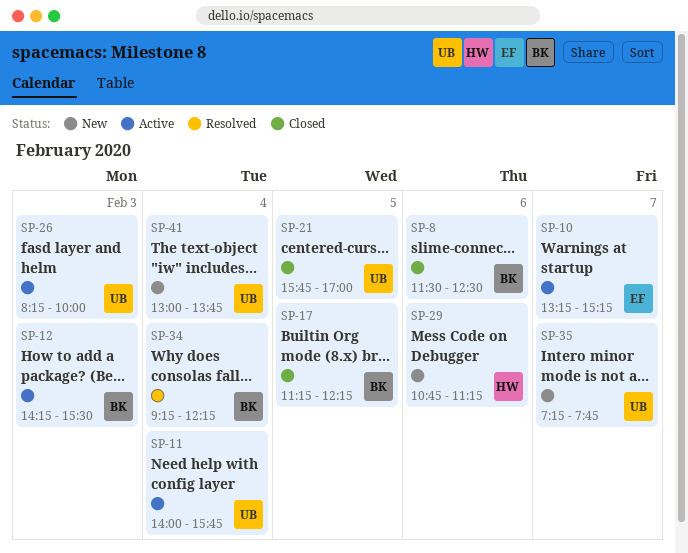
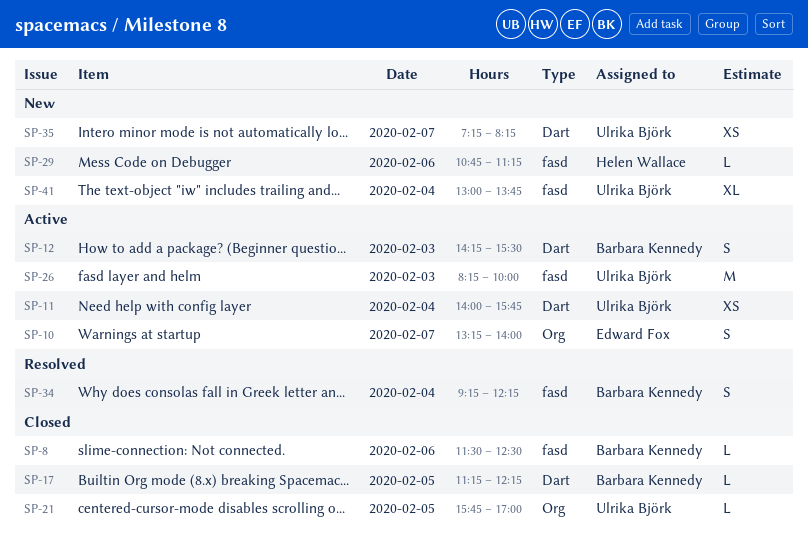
SP-10, ends: 15:15 -> 14:00
SP-35, ends: 07:45 -> 08:15

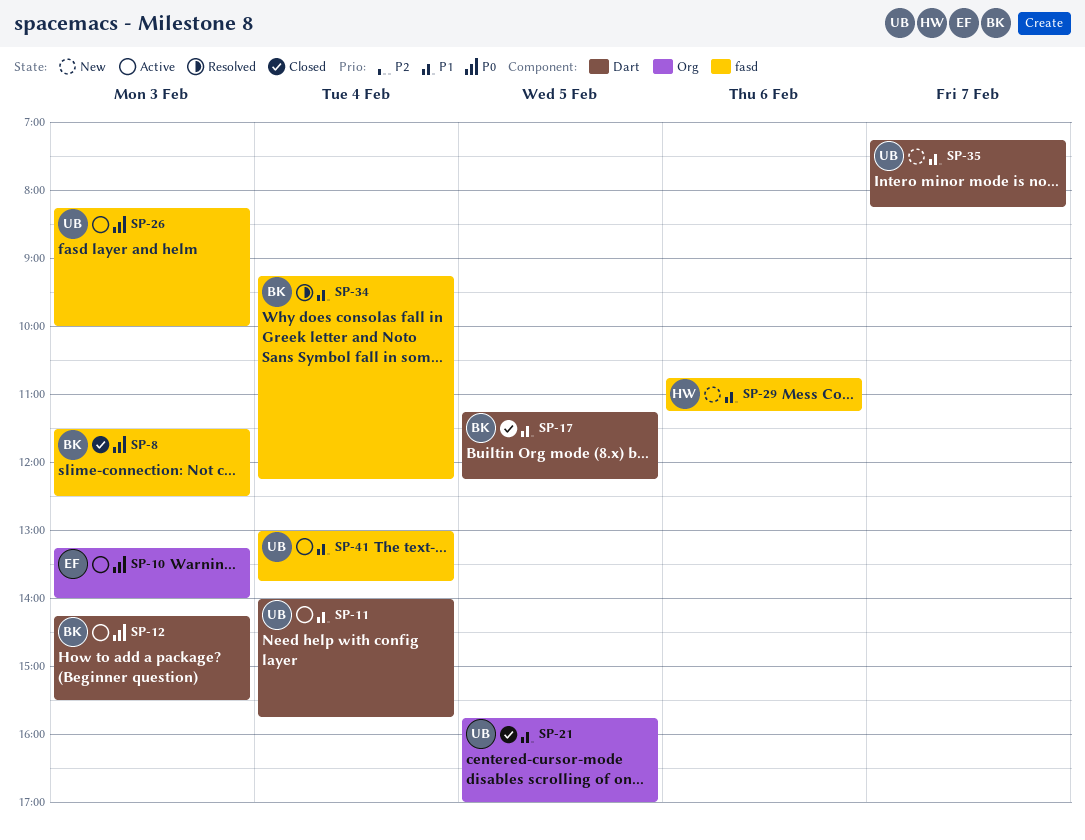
SP-8, day: Feb 6 -> Feb 3
SP-10, day: Feb 7 -> Feb 3
SP-41, status: New -> Active

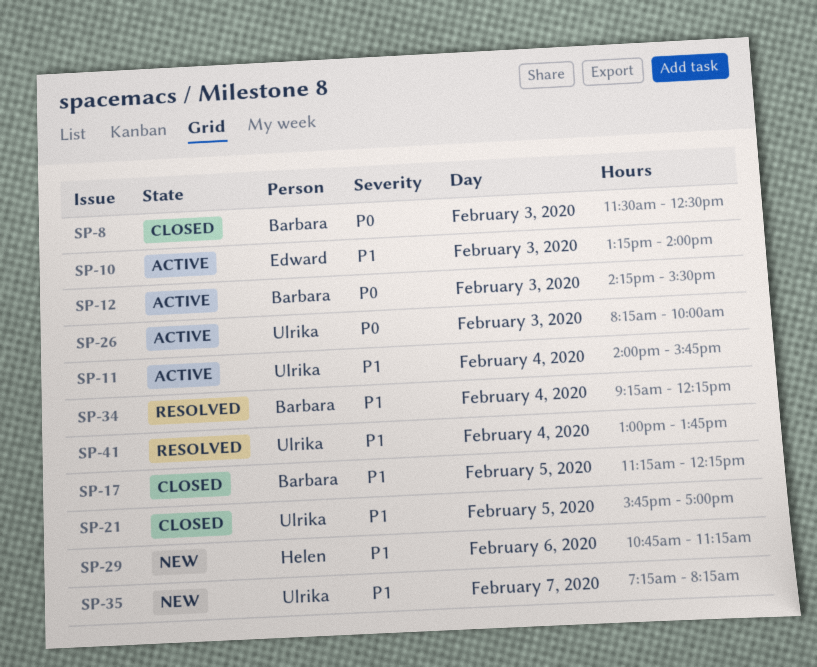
SP-10, priority: P0 -> P1
SP-41, status: Active -> Resolved

